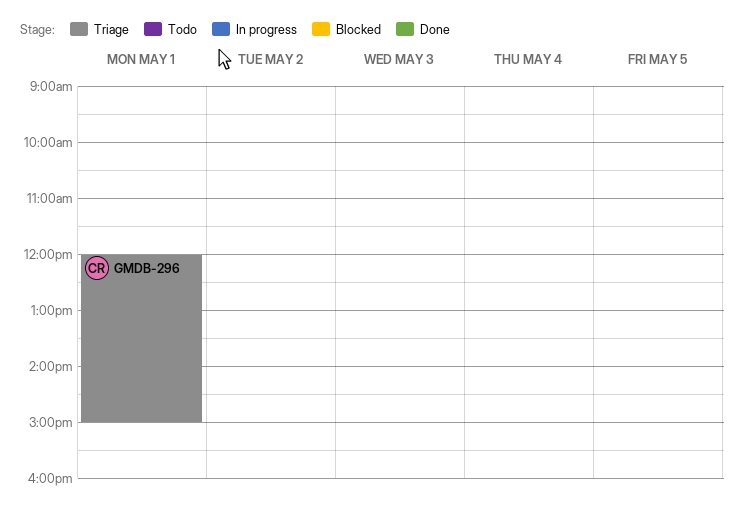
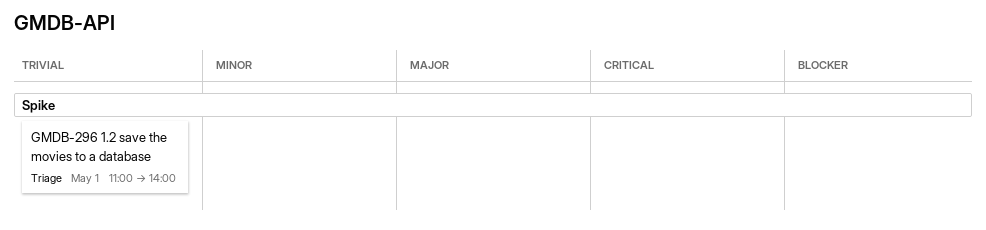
GMDB-296, begins: 12:00 -> 11:00
GMDB-296, ends: 15:00 -> 14:00

